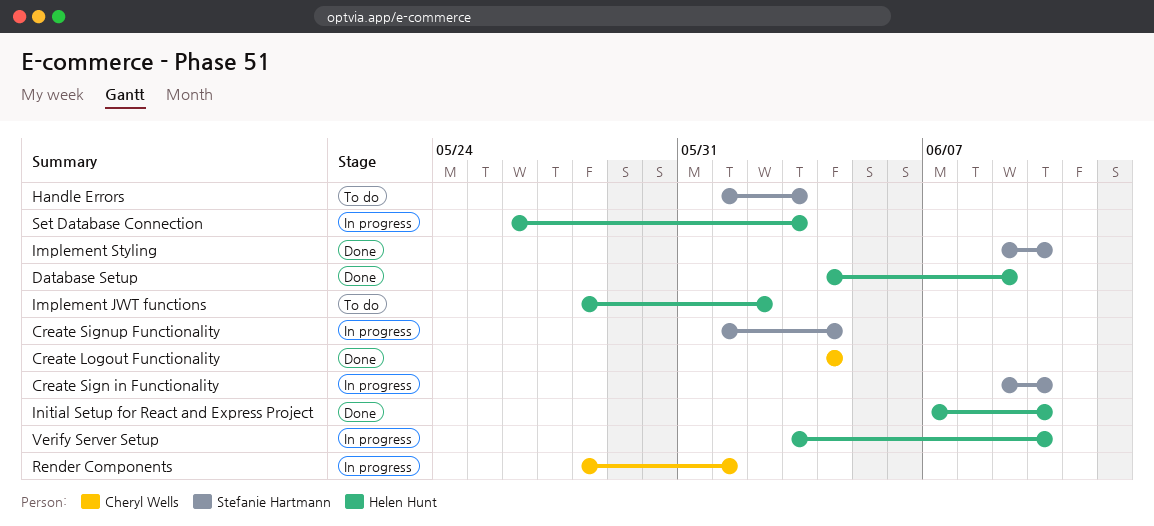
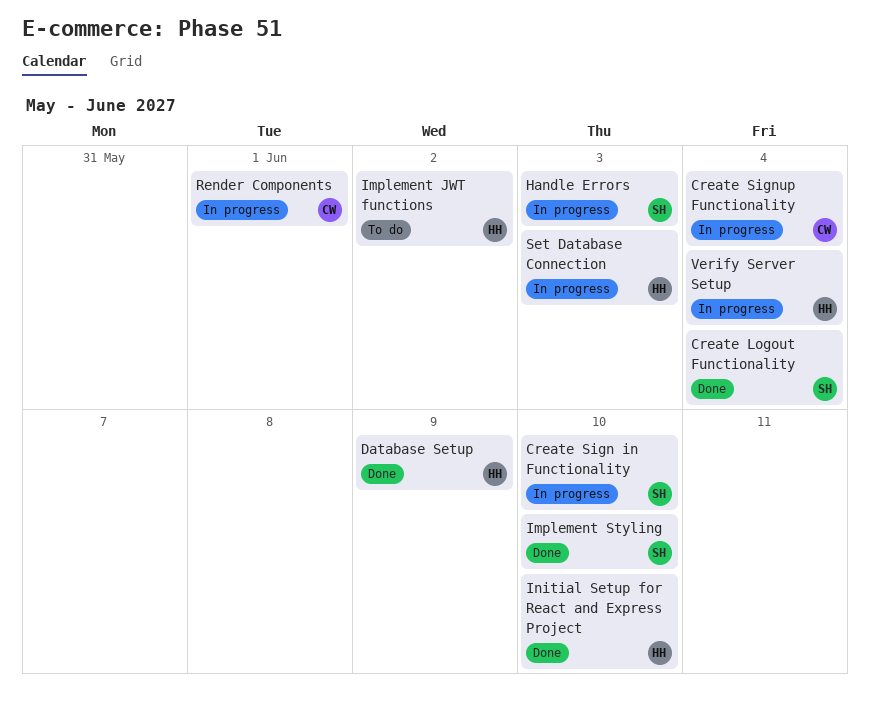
Create Logout Functionality, owner: Cheryl Wells -> Stefanie Hartmann
Create Signup Functionality, owner: Stefanie Hartmann -> Cheryl Wells
Handle Errors, status: To do -> In progress
Verify Server Setup, due: Jun 10 -> Jun 4

